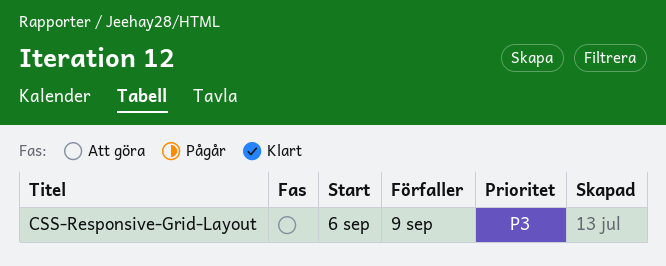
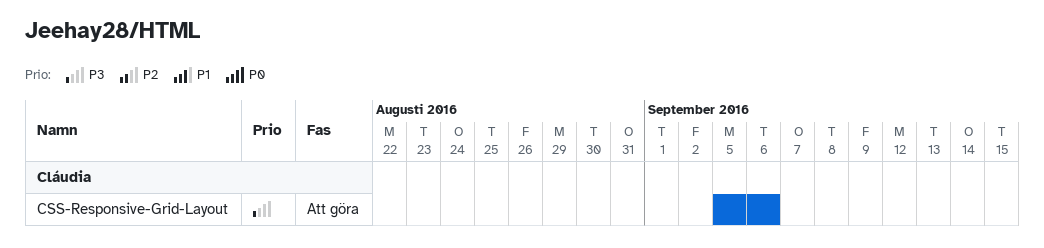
CSS-Responsive-Grid-Layout, start: Sep 6 -> Sep 5
CSS-Responsive-Grid-Layout, due: Sep 9 -> Sep 6

